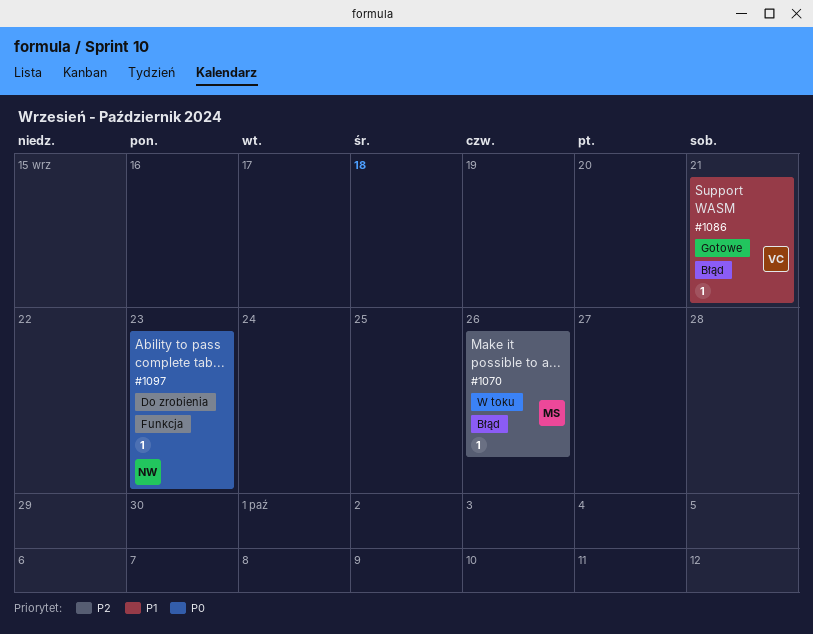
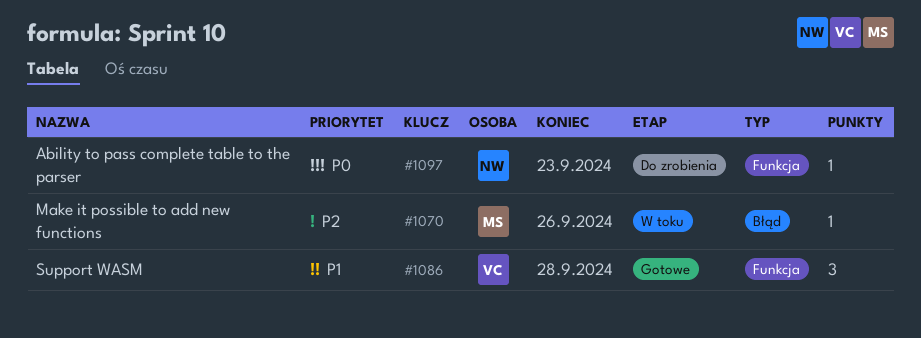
#1086, label: Błąd -> Funkcja
#1086, estimate: 1 -> 3
#1086, due: Sep 21 -> Sep 28

